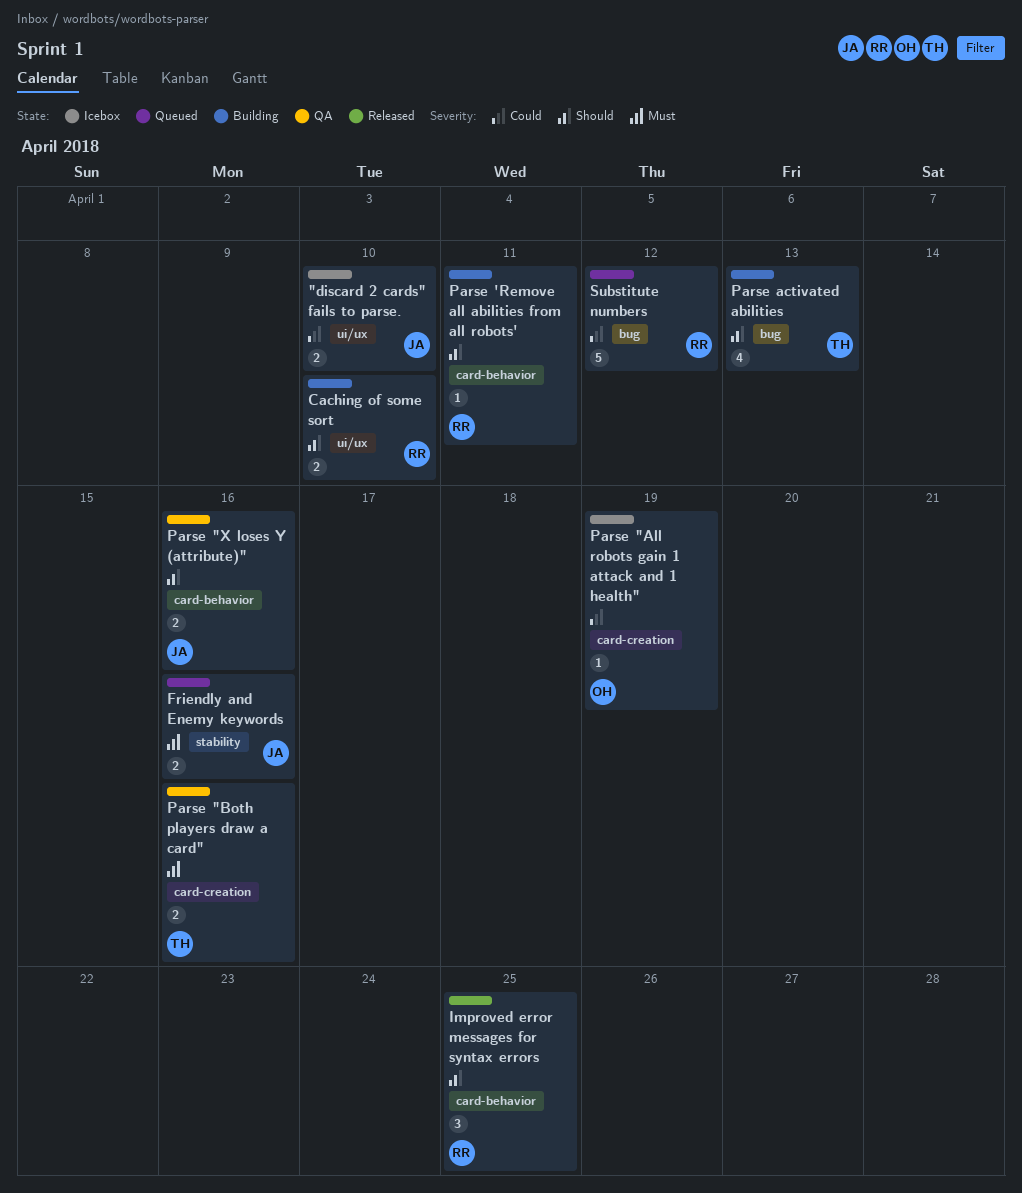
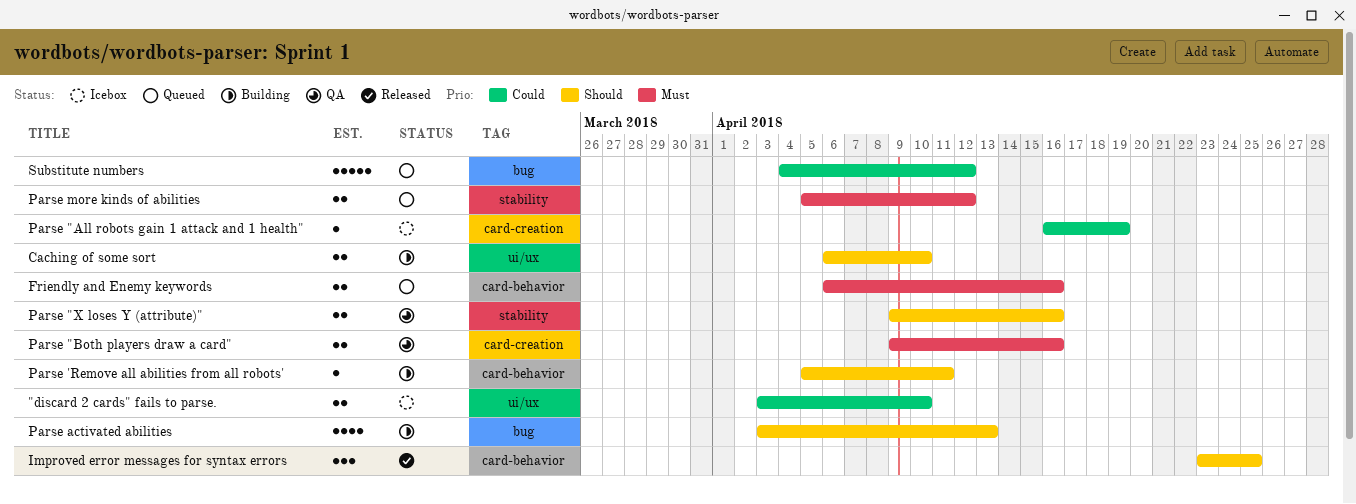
Friendly and Enemy keywords, label: stability -> card-behavior
Parse "X loses Y (attribute)", label: card-behavior -> stability
Parse more kinds of abilities: none -> present

